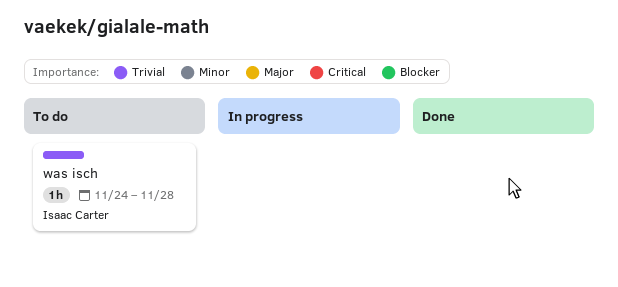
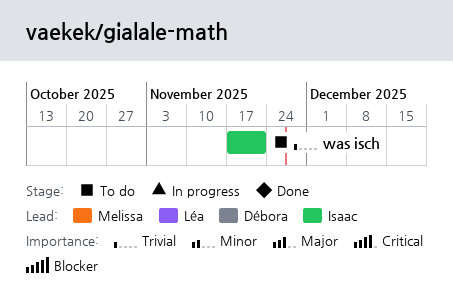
was isch, start: Nov 24 -> Nov 17
was isch, due: Nov 28 -> Nov 21

